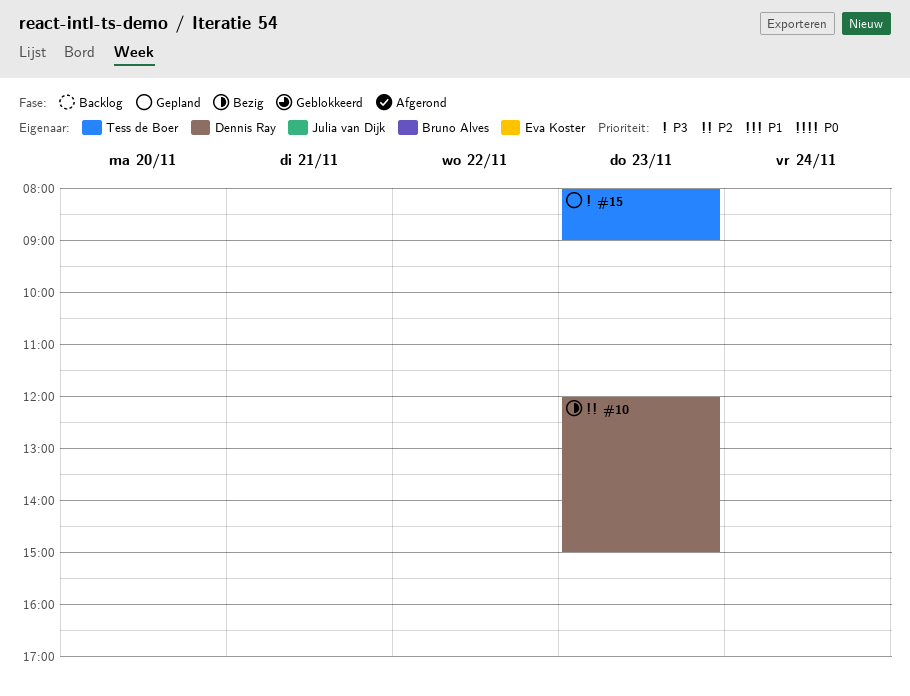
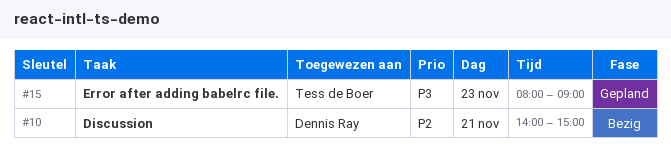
#10, day: Nov 23 -> Nov 21
#10, begins: 12:00 -> 14:00

